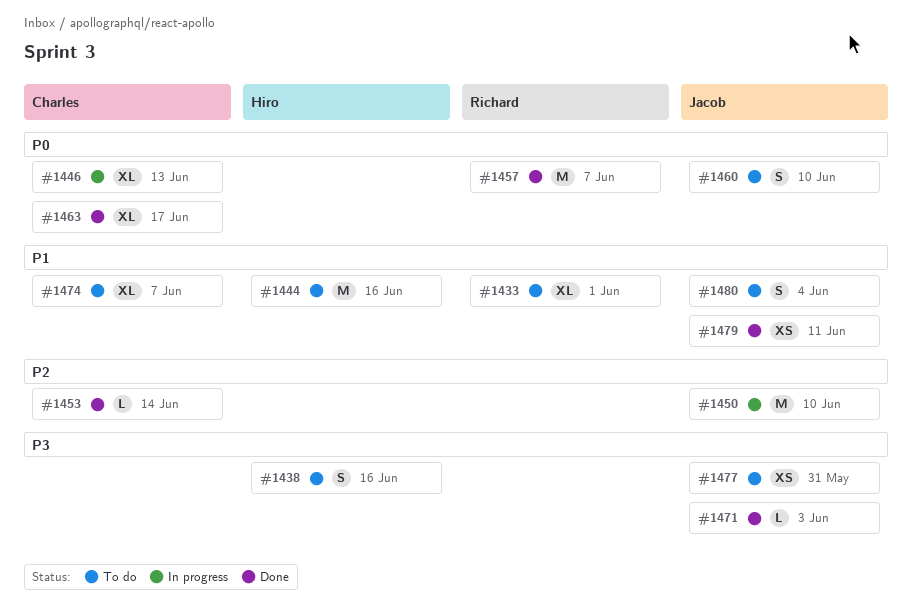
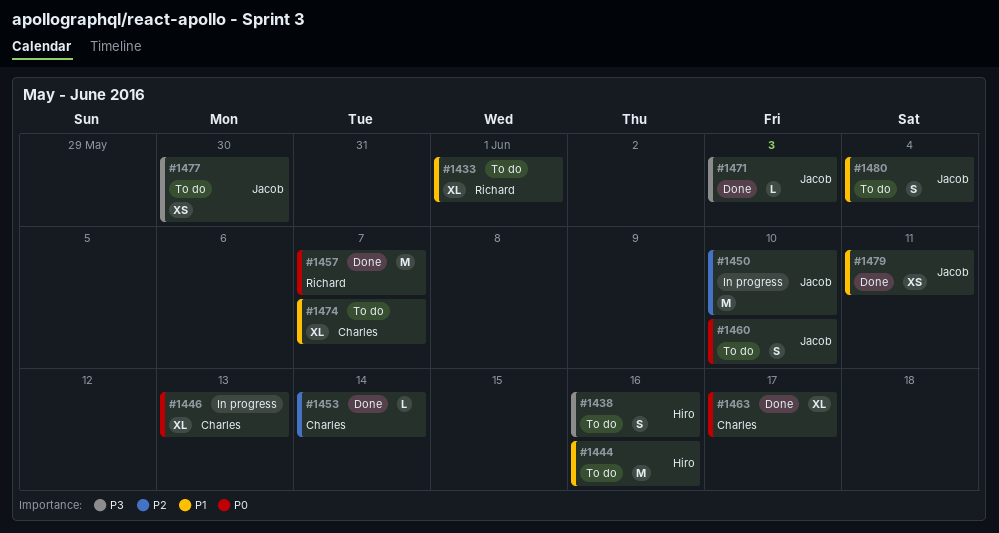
#1477, due: May 31 -> May 30

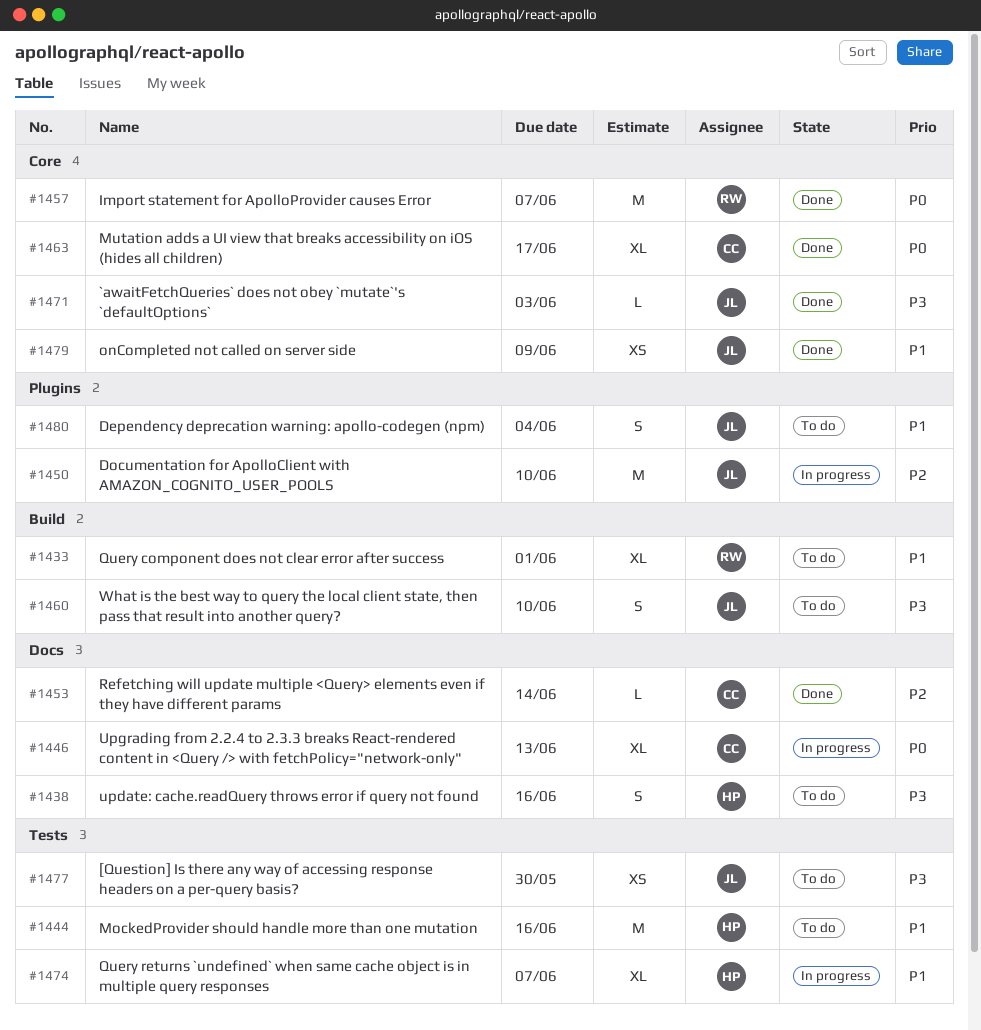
#1460, priority: P0 -> P3
#1474, status: To do -> In progress
#1474, owner: Charles -> Hiro
#1479, due: Jun 11 -> Jun 9

